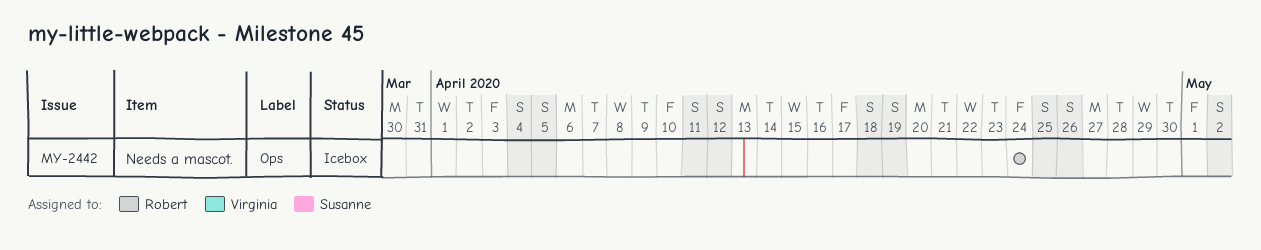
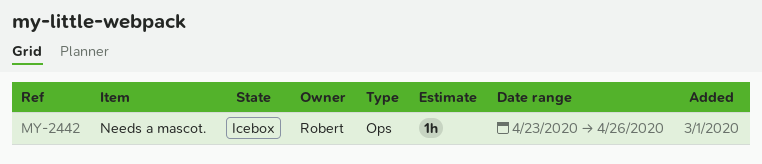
MY-2442, start: Apr 24 -> Apr 23
MY-2442, due: Apr 24 -> Apr 26

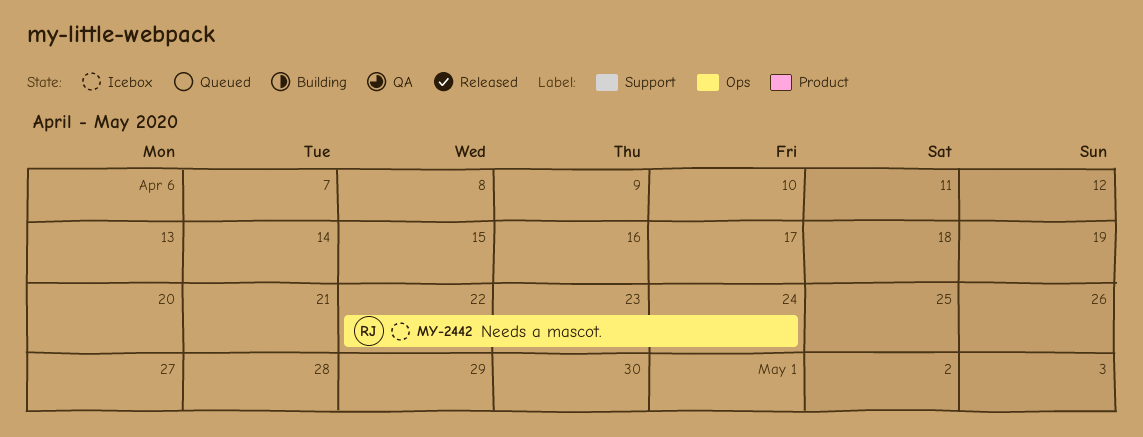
MY-2442, start: Apr 23 -> Apr 22
MY-2442, due: Apr 26 -> Apr 24

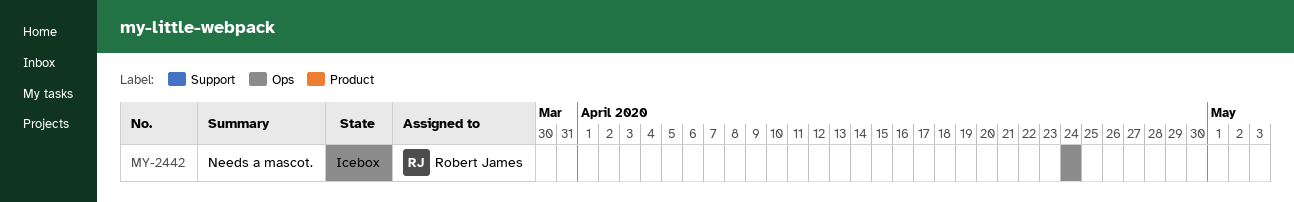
MY-2442, start: Apr 22 -> Apr 24

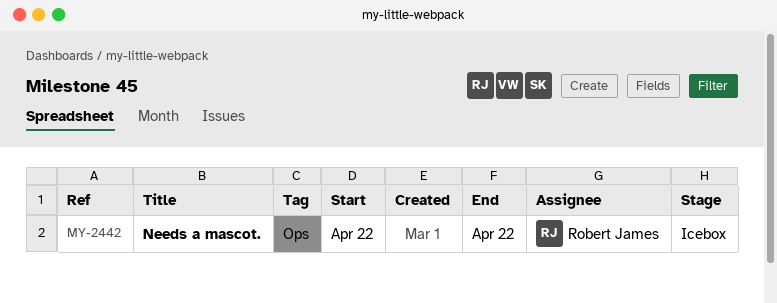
MY-2442, start: Apr 24 -> Apr 22
MY-2442, due: Apr 24 -> Apr 22

